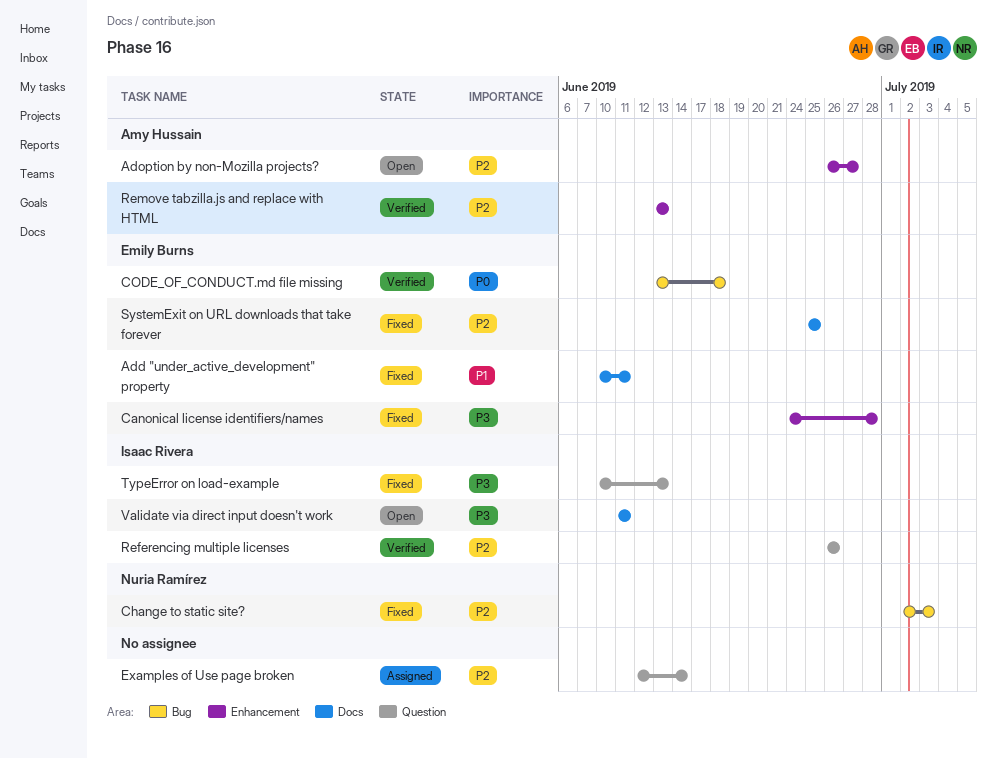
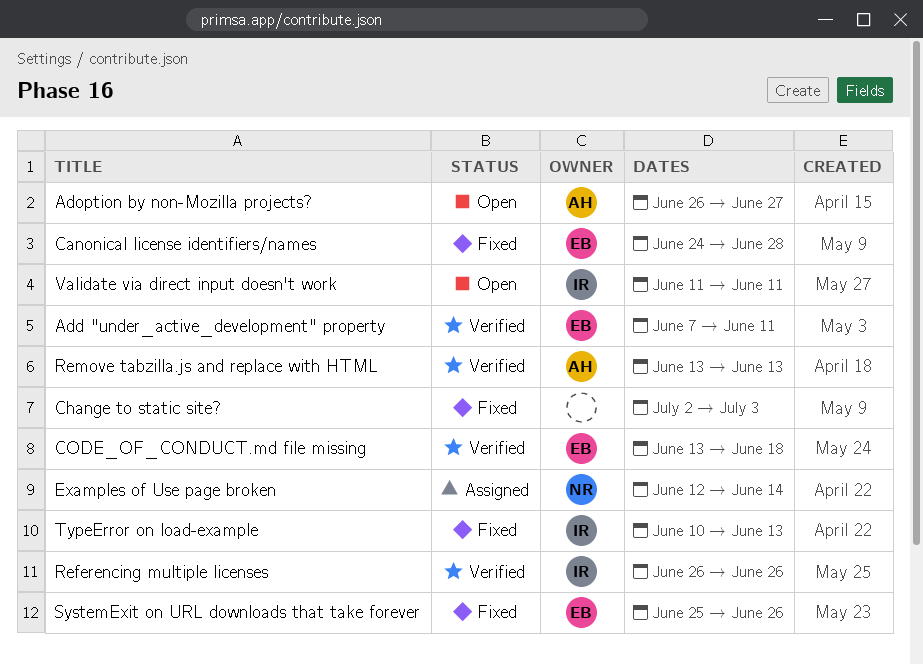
Add "under_active_development" property, status: Fixed -> Verified
Add "under_active_development" property, start: Jun 10 -> Jun 7
Change to static site?, owner: Nuria Ramírez -> none
Examples of Use page broken, owner: none -> Nuria Ramírez
SystemExit on URL downloads that take forever, due: Jun 25 -> Jun 26

